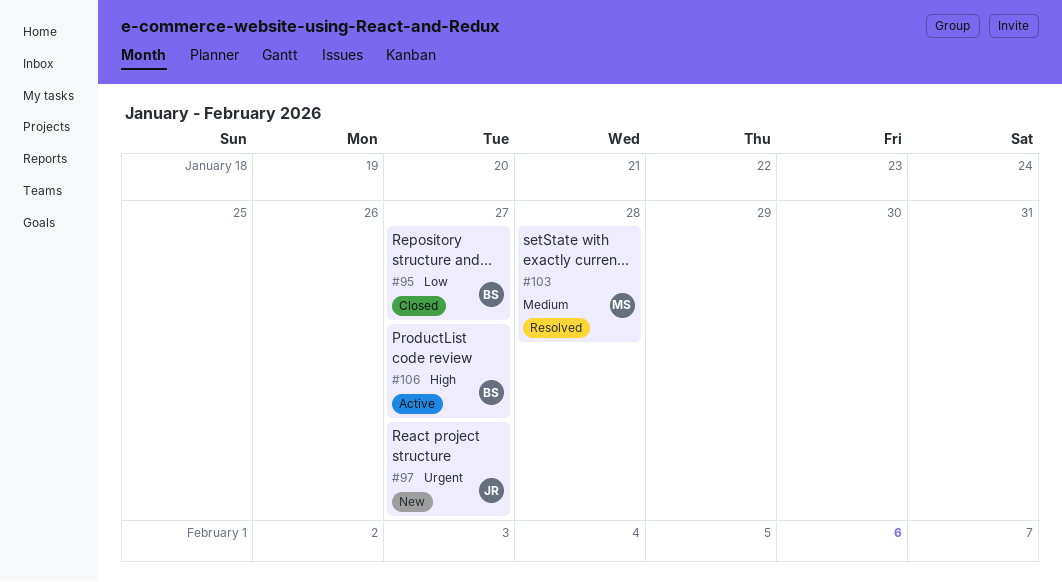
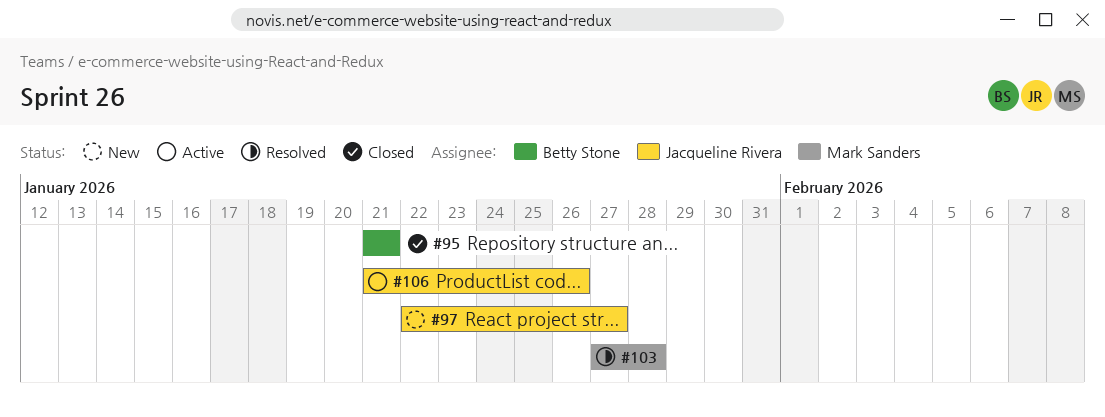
#95, due: Jan 27 -> Jan 21
#106, owner: Betty Stone -> Jacqueline Rivera
#106, due: Jan 27 -> Jan 26

